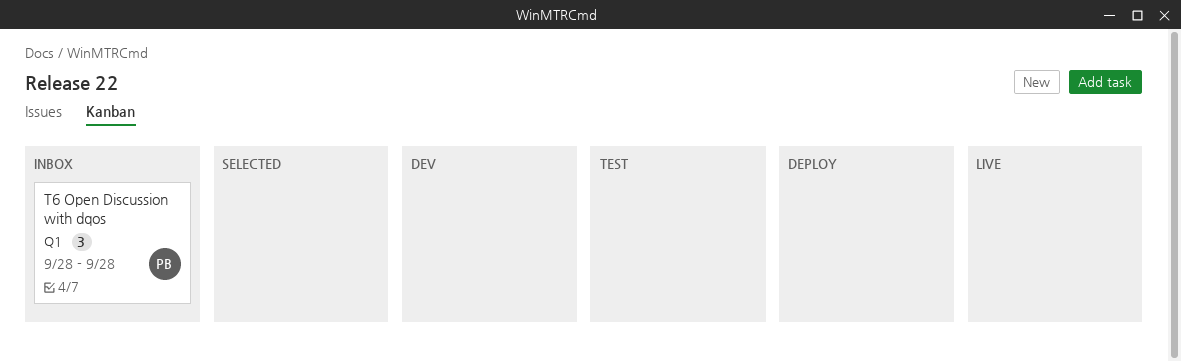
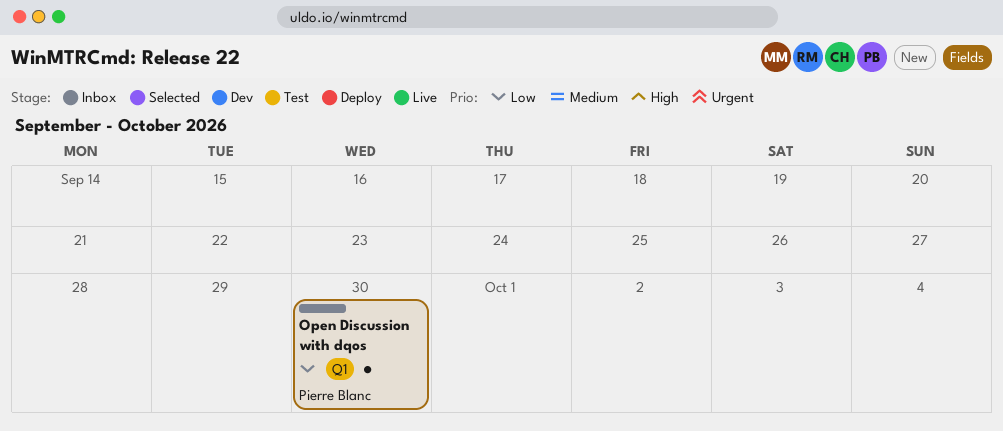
Open Discussion with dqos, estimate: 3 -> 1
Open Discussion with dqos, due: Sep 28 -> Sep 30

